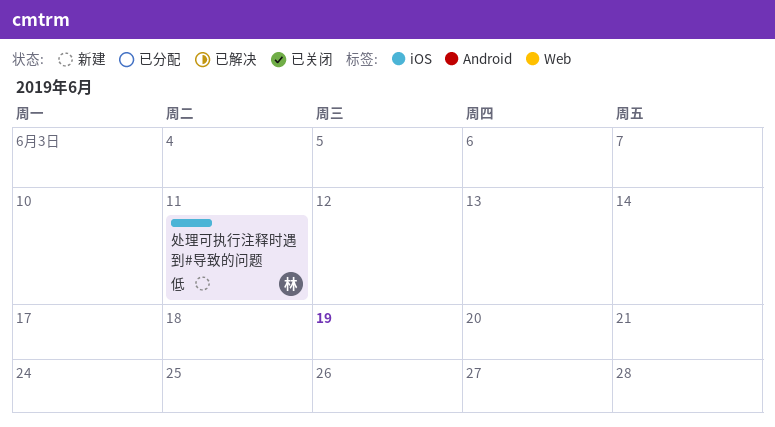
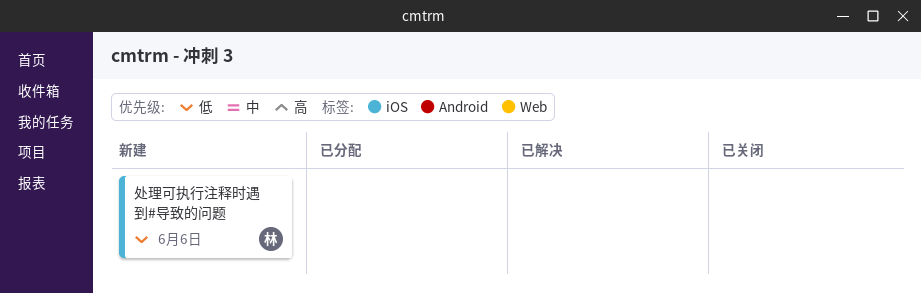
处理可执行注释时遇到#导致的问题, due: Jun 11 -> Jun 6

